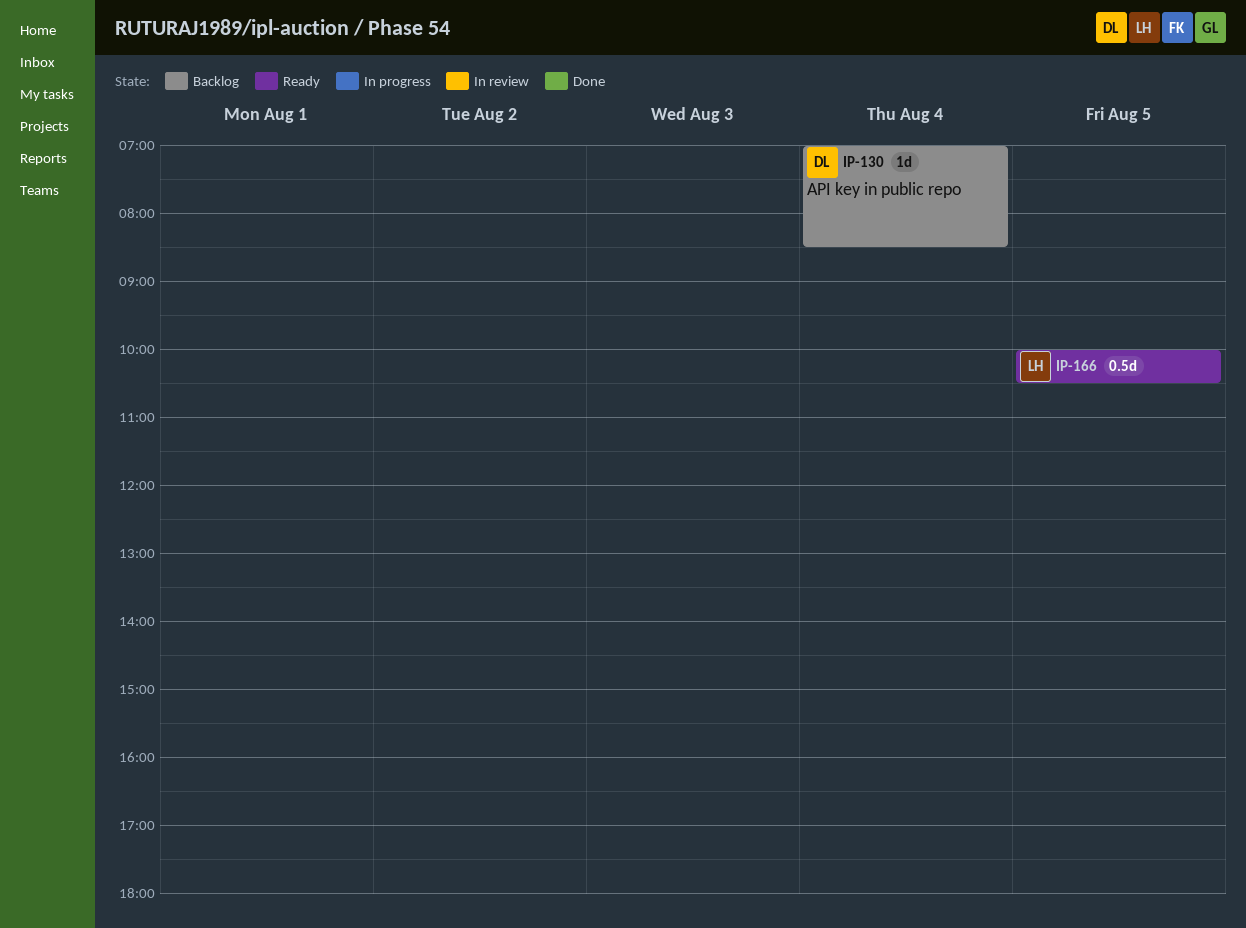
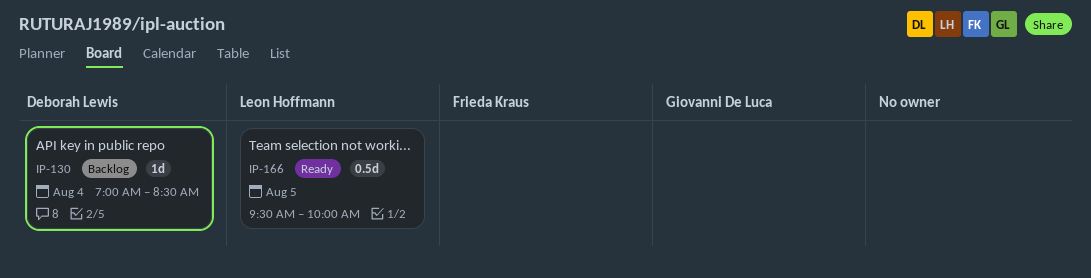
IP-166, begins: 10:00 -> 09:30
IP-166, ends: 10:30 -> 10:00

